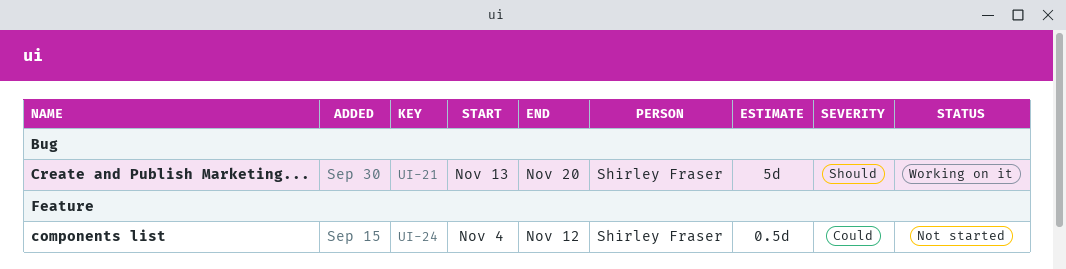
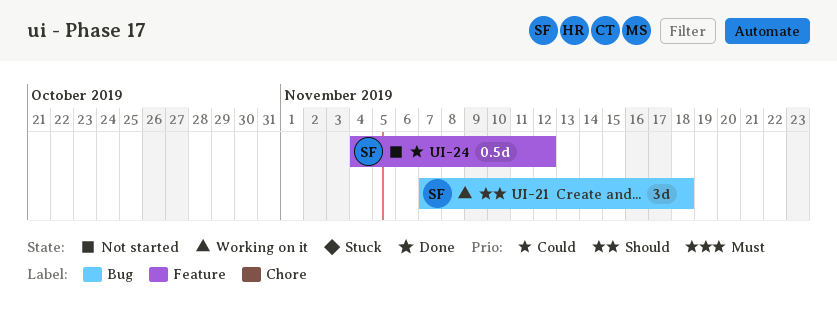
UI-21, estimate: 5d -> 3d
UI-21, start: Nov 13 -> Nov 7
UI-21, due: Nov 20 -> Nov 18

